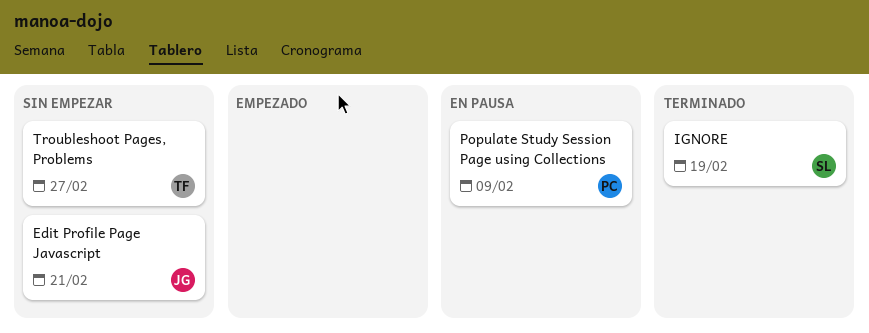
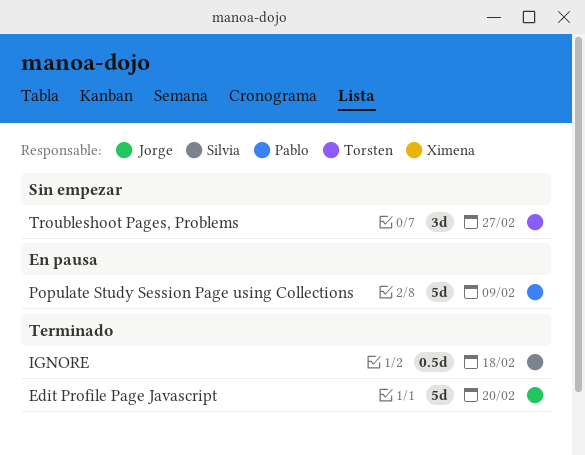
Edit Profile Page Javascript, status: Sin empezar -> Terminado
Edit Profile Page Javascript, due: Feb 21 -> Feb 20
IGNORE, due: Feb 19 -> Feb 18

